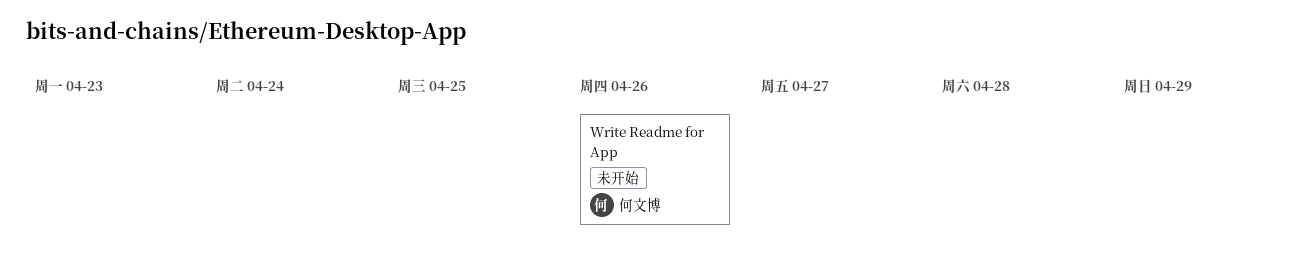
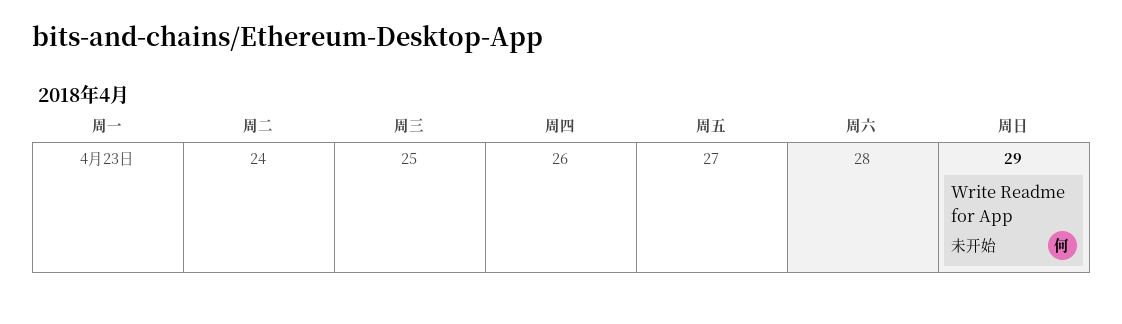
Write Readme for App, due: Apr 26 -> Apr 29

